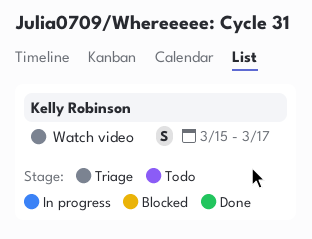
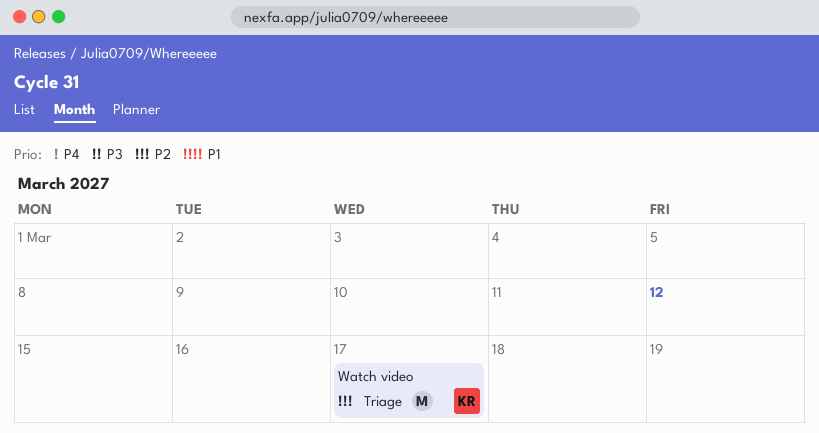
Watch video, estimate: S -> M

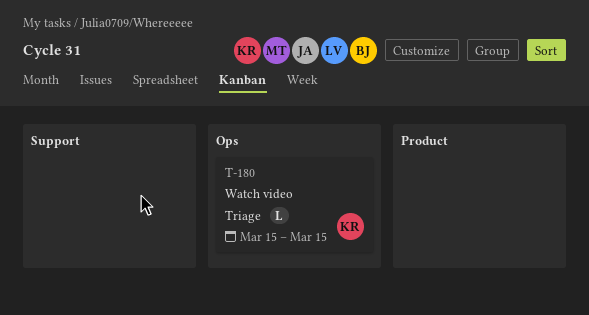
Watch video, estimate: M -> L
Watch video, due: Mar 17 -> Mar 15

